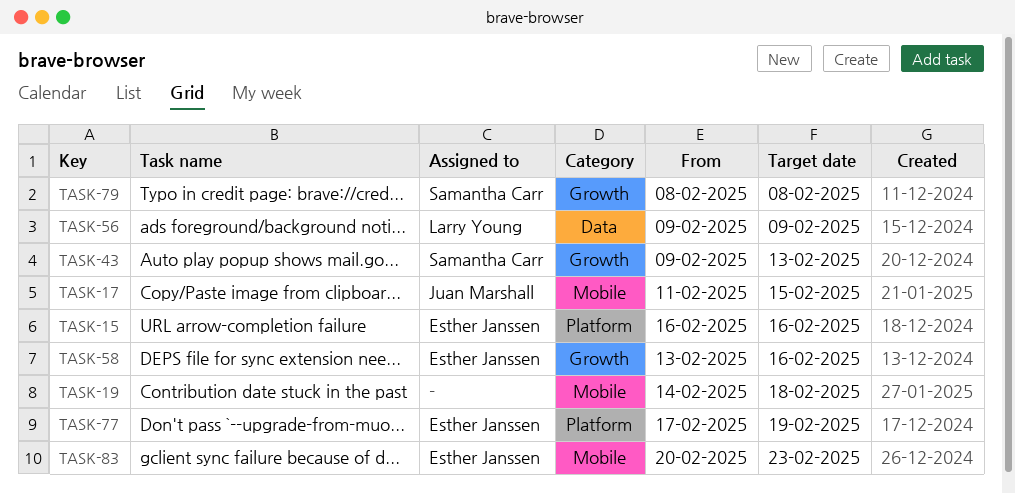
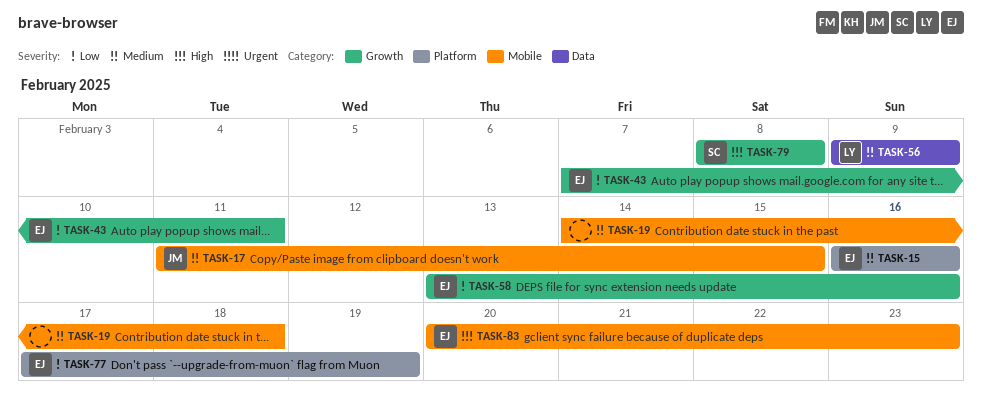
TASK-43, owner: Samantha Carr -> Esther Janssen
TASK-43, start: Feb 9 -> Feb 7
TASK-43, due: Feb 13 -> Feb 11

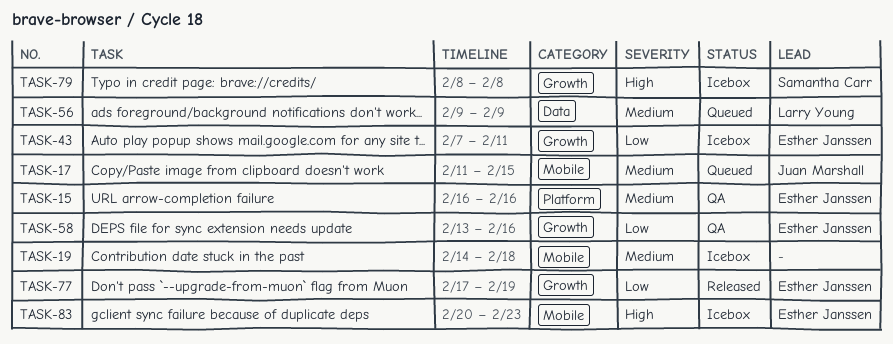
TASK-77, label: Platform -> Growth

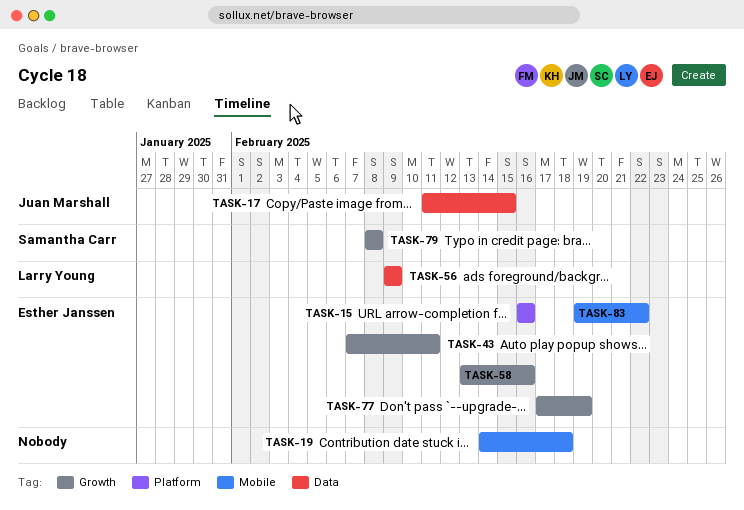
TASK-17, label: Mobile -> Data
TASK-83, start: Feb 20 -> Feb 19
TASK-83, due: Feb 23 -> Feb 22

